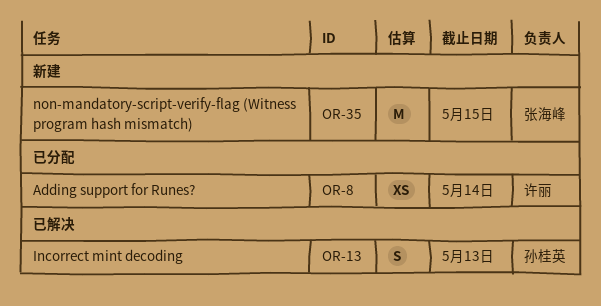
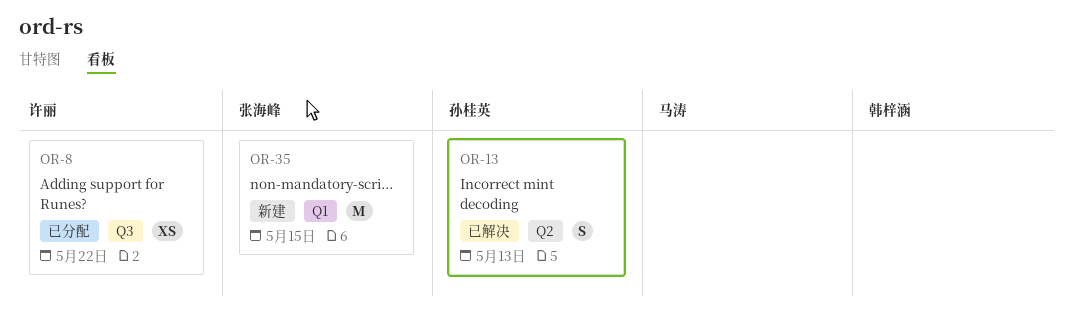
OR-8, due: May 14 -> May 22

